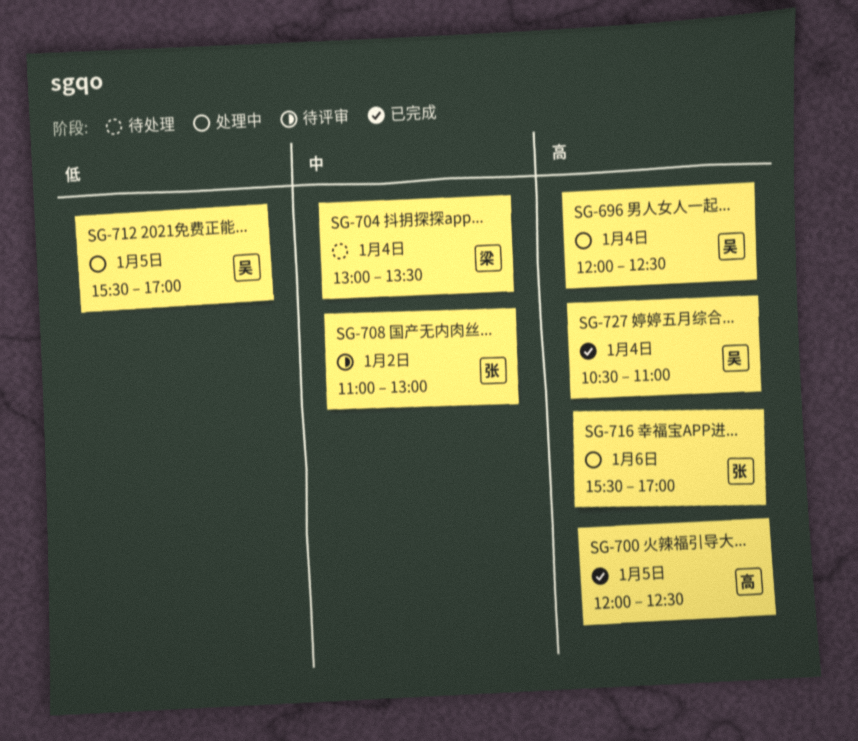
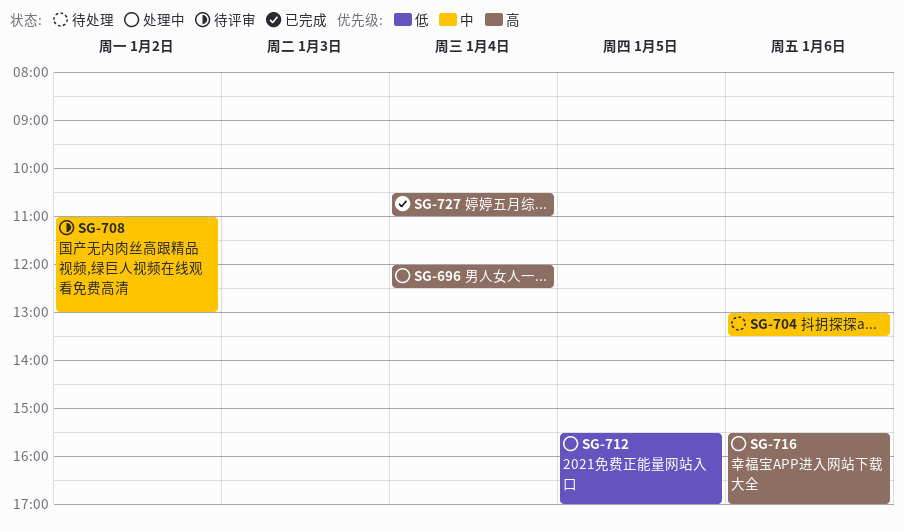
SG-700: present -> none
SG-704, day: Jan 4 -> Jan 6

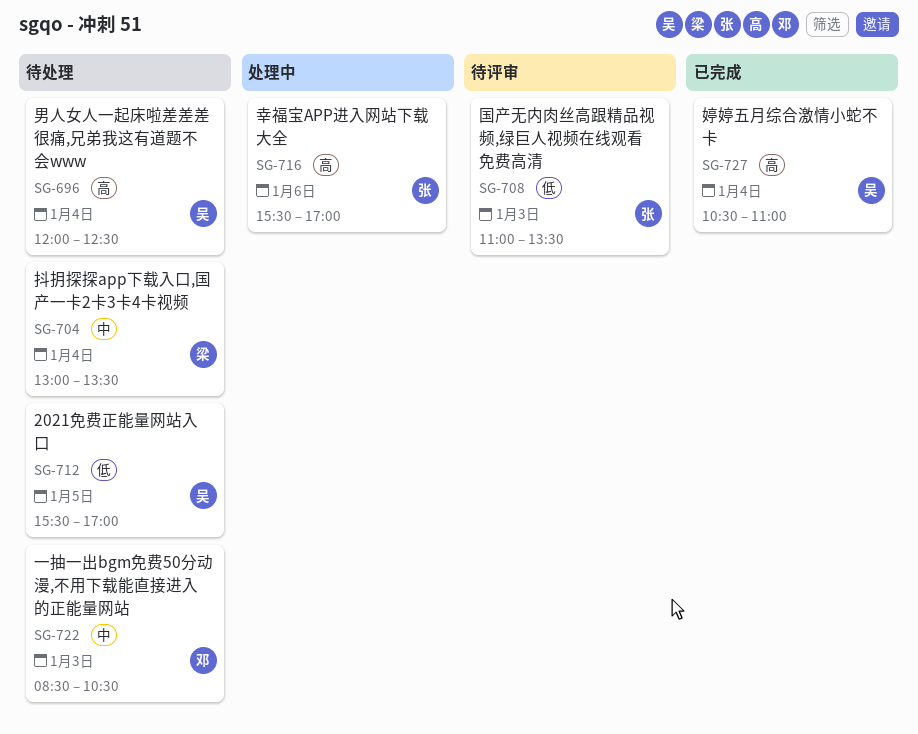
SG-696, status: 处理中 -> 待处理
SG-704, day: Jan 6 -> Jan 4
SG-708, priority: 中 -> 低
SG-708, day: Jan 2 -> Jan 3
SG-708, ends: 13:00 -> 13:30
SG-712, status: 处理中 -> 待处理
SG-722: none -> present

